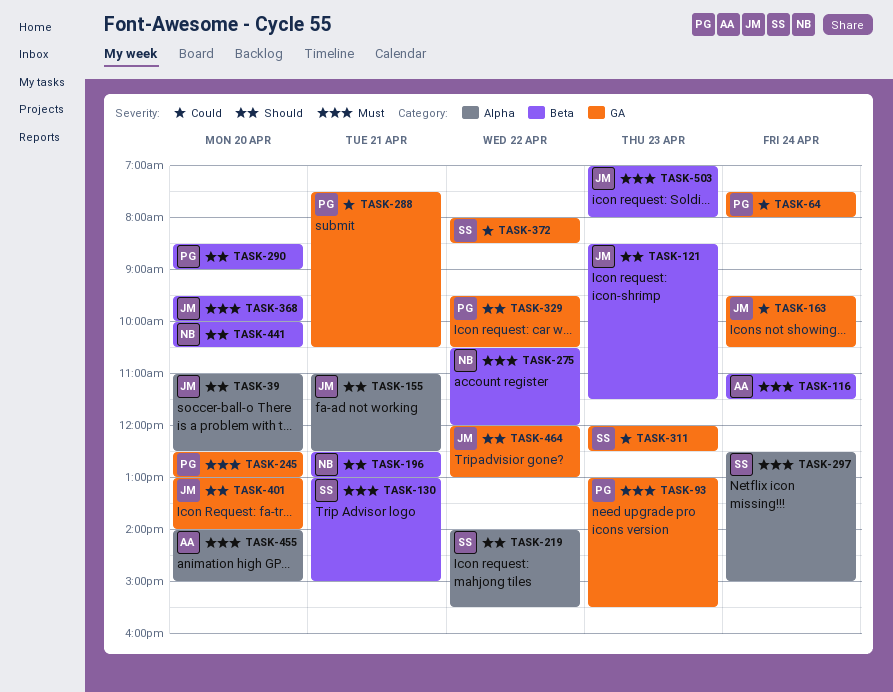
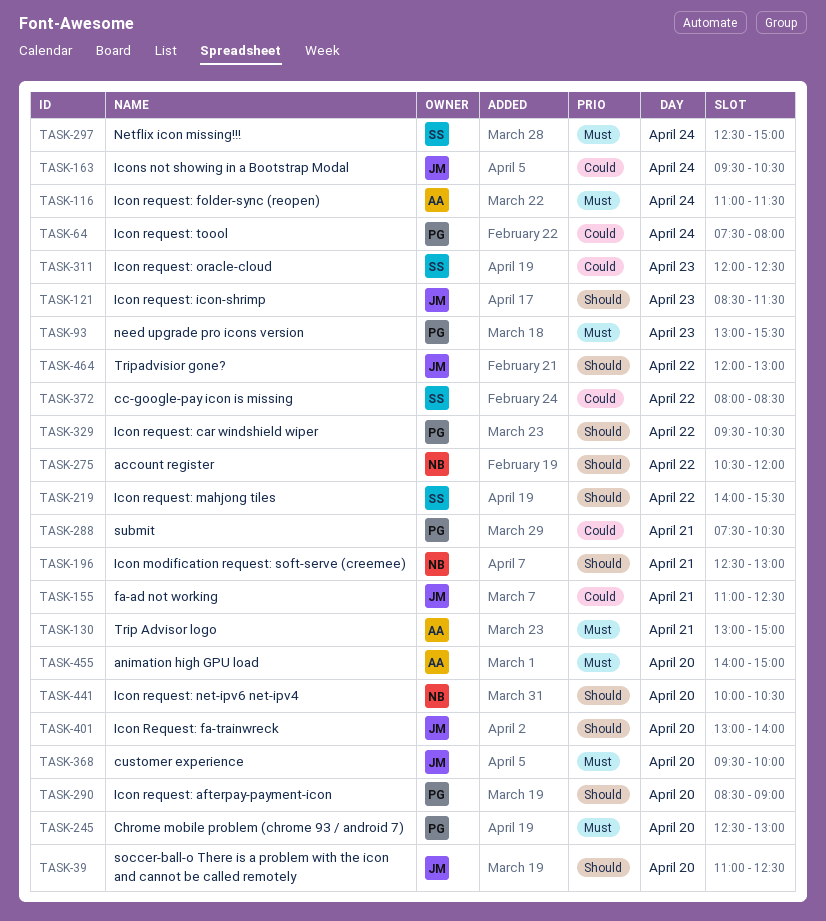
TASK-130, owner: SS -> AA
TASK-155, priority: Should -> Could
TASK-275, priority: Must -> Should
TASK-503: present -> none

